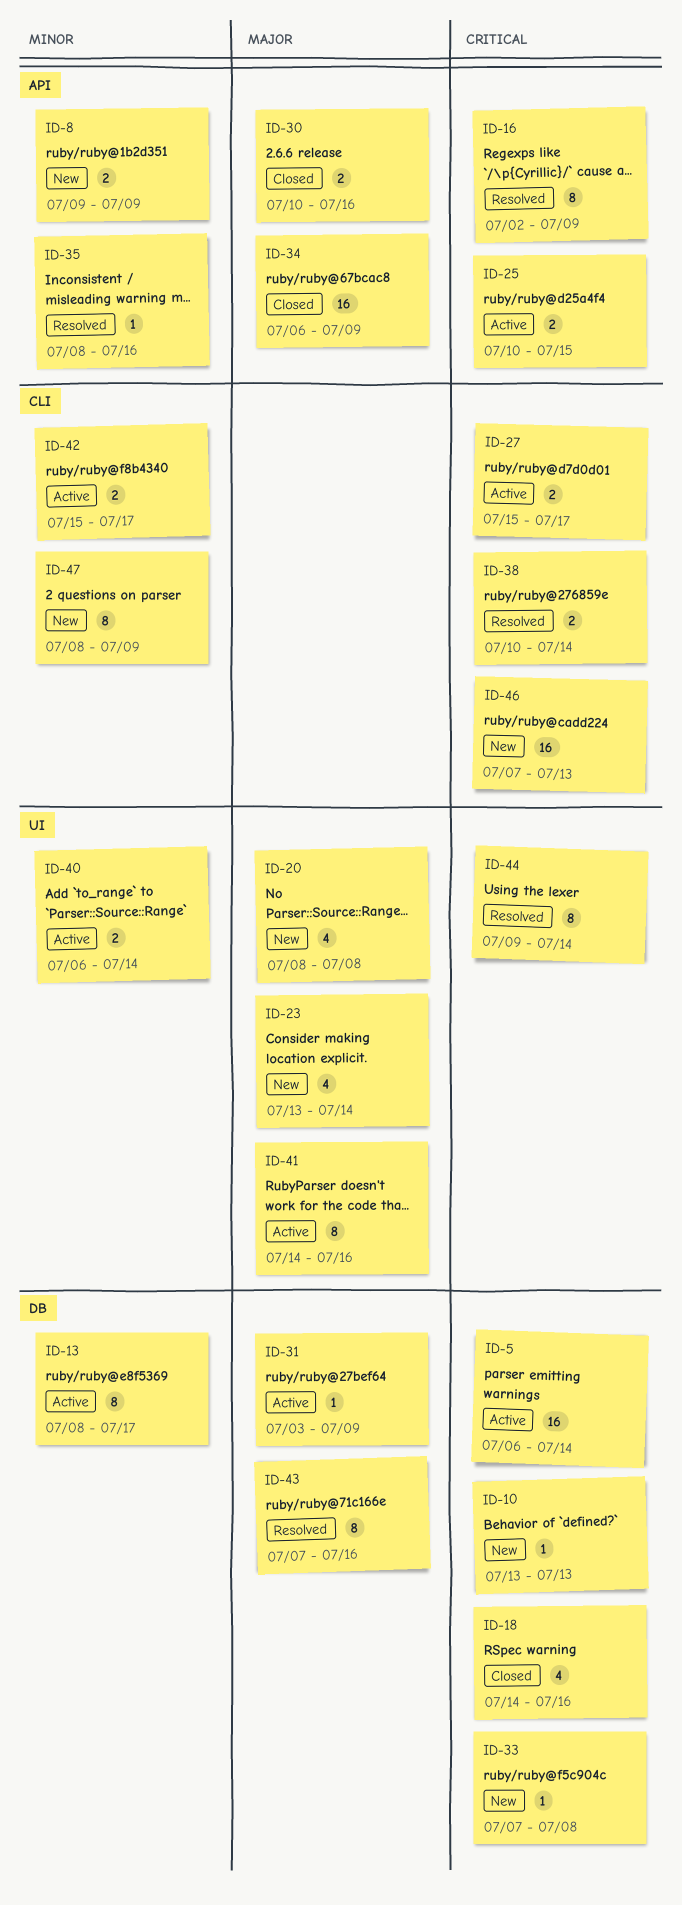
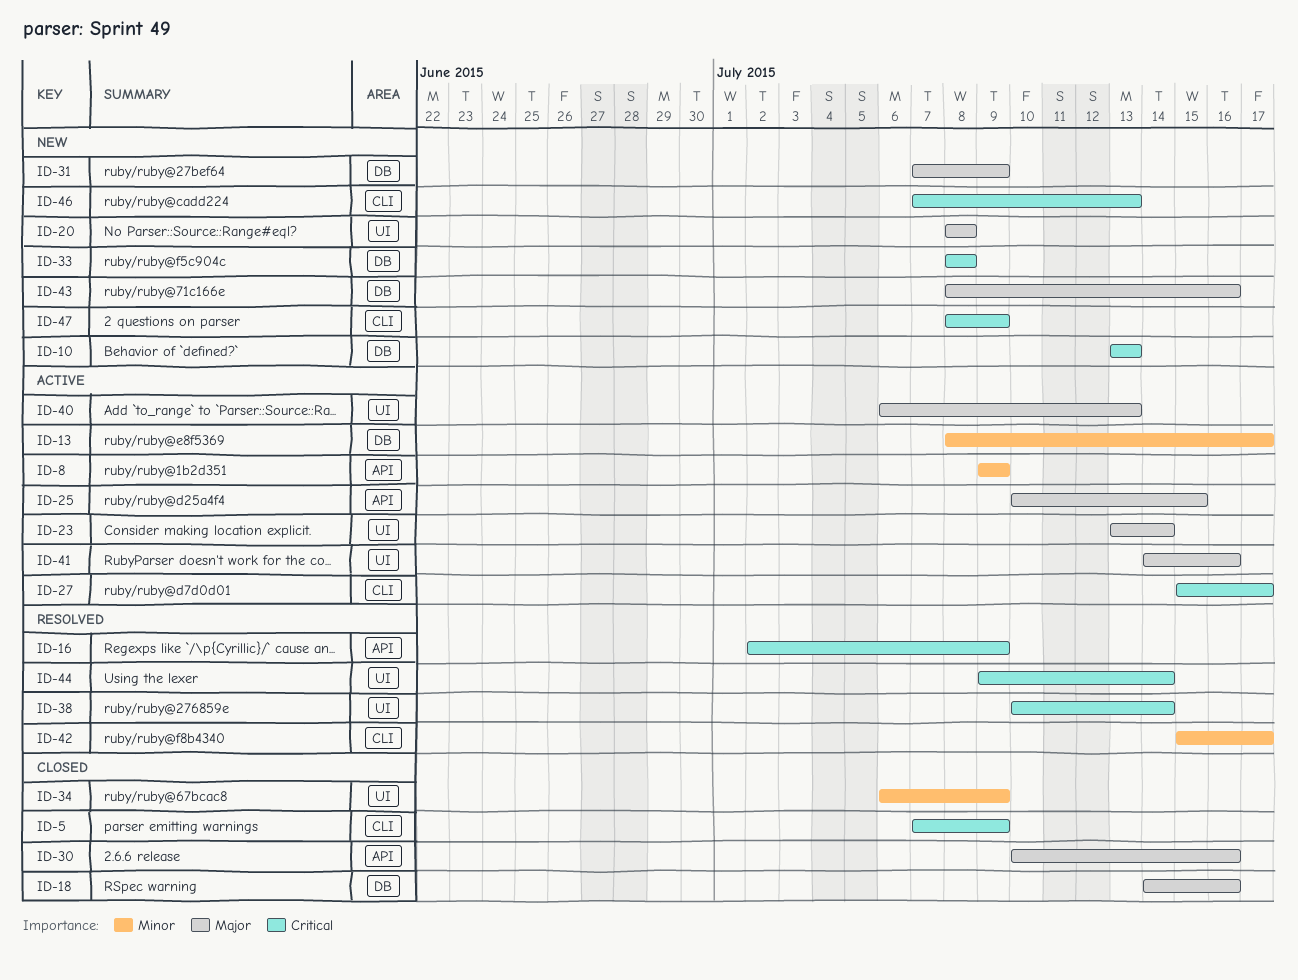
ID-5, status: Active -> Closed
ID-5, label: DB -> CLI
ID-5, start: Jul 6 -> Jul 7
ID-5, due: Jul 14 -> Jul 9
ID-8, status: New -> Active
ID-18, priority: Critical -> Major
ID-23, status: New -> Active
ID-25, priority: Critical -> Major
ID-31, status: Active -> New
ID-31, start: Jul 3 -> Jul 7
ID-33, start: Jul 7 -> Jul 8
ID-34, priority: Major -> Minor
ID-34, label: API -> UI
ID-35: present -> none
ID-38, label: CLI -> UI
ID-40, priority: Minor -> Major
ID-40, due: Jul 14 -> Jul 13
ID-42, status: Active -> Resolved
ID-43, status: Resolved -> New
ID-43, start: Jul 7 -> Jul 8
ID-47, priority: Minor -> Critical

